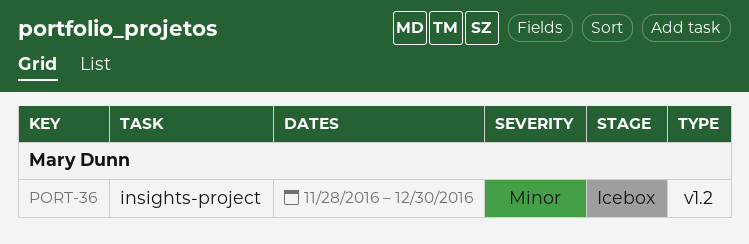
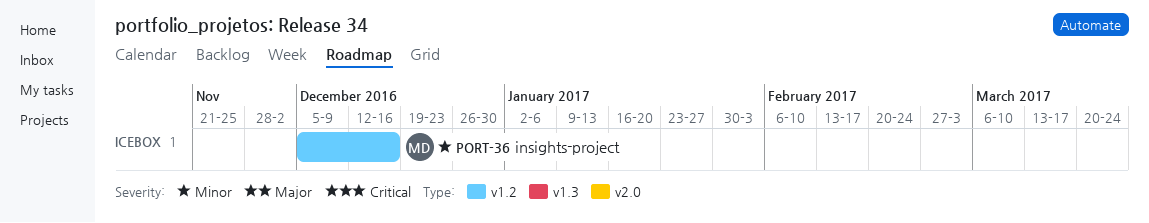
PORT-36, start: Nov 28 -> Dec 5
PORT-36, due: Dec 30 -> Dec 16

